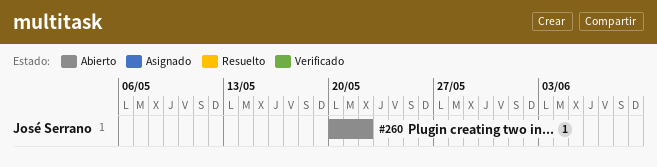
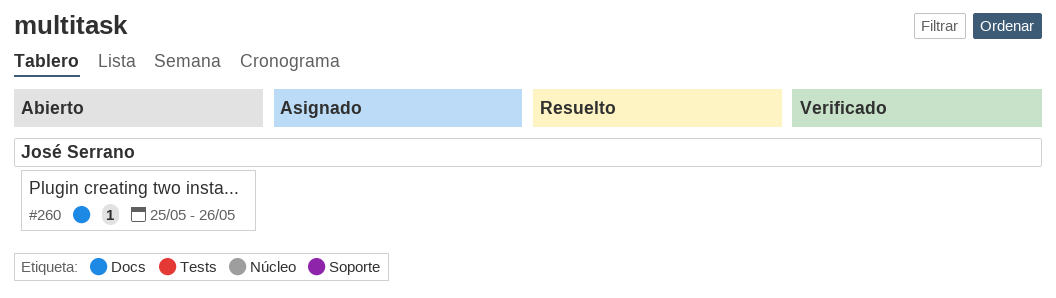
#260, start: May 20 -> May 25
#260, due: May 22 -> May 26

